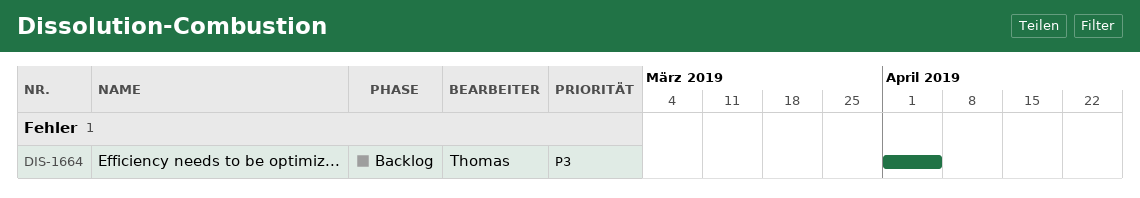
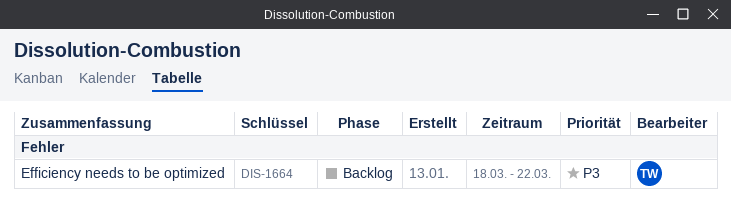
DIS-1664, start: Apr 1 -> Mar 18
DIS-1664, due: Apr 5 -> Mar 22

